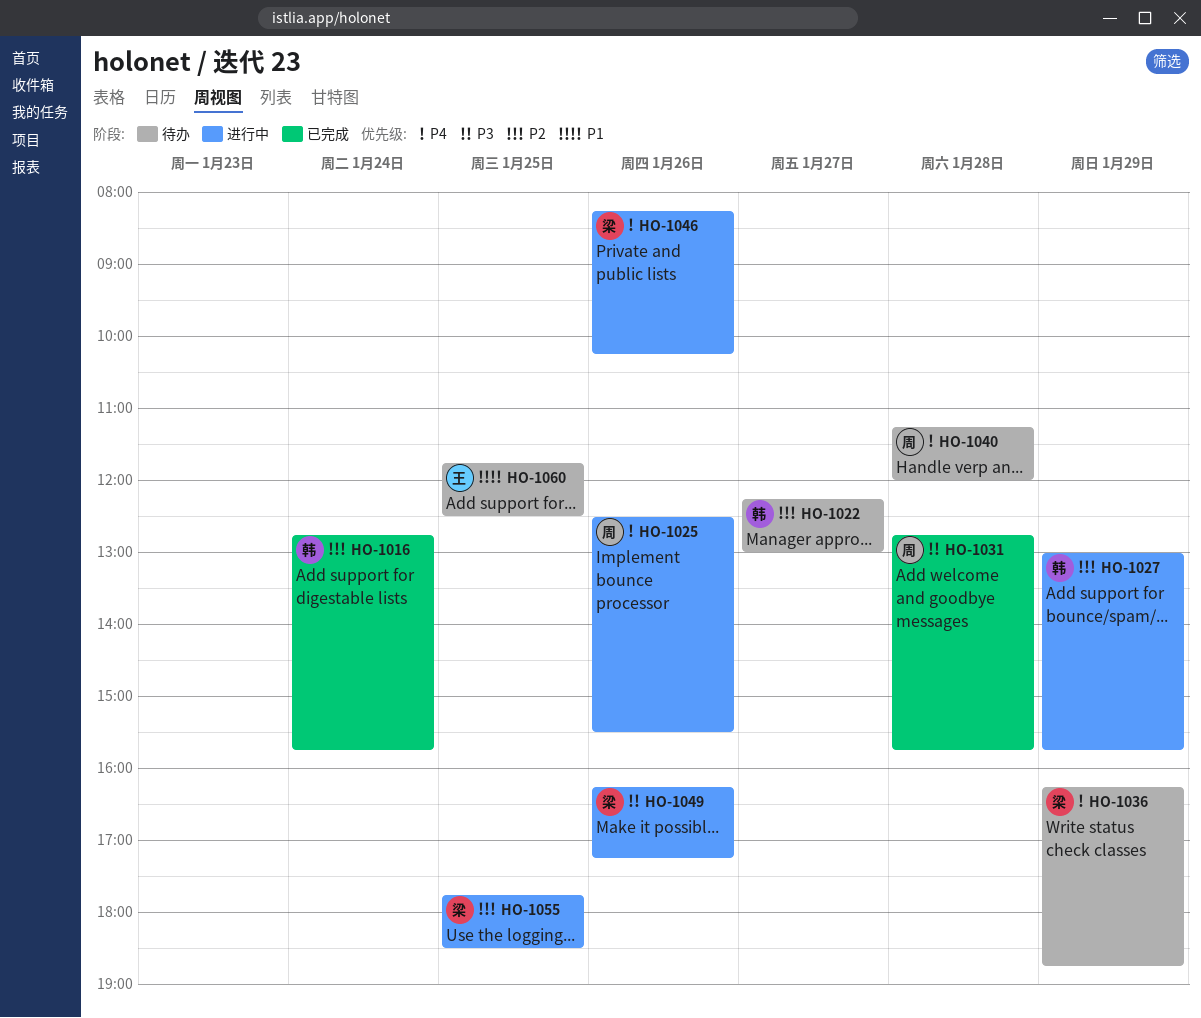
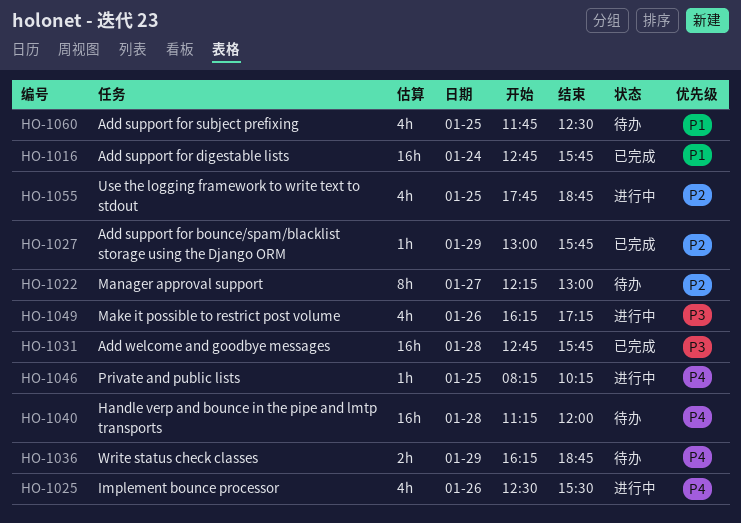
HO-1016, priority: P2 -> P1
HO-1027, status: 进行中 -> 已完成
HO-1046, day: Jan 26 -> Jan 25
HO-1055, ends: 18:30 -> 18:45

